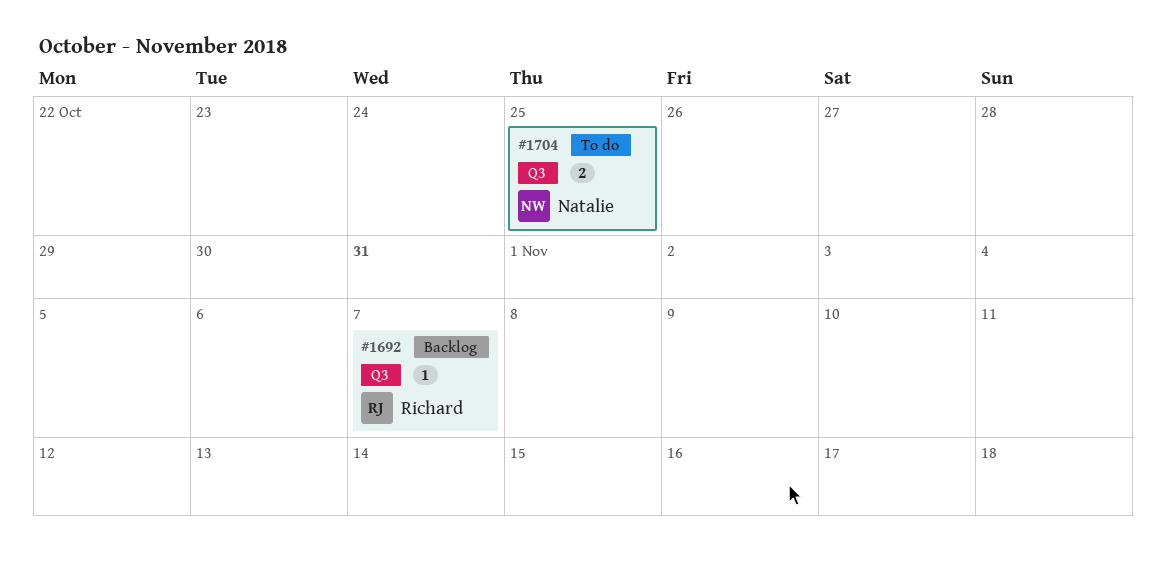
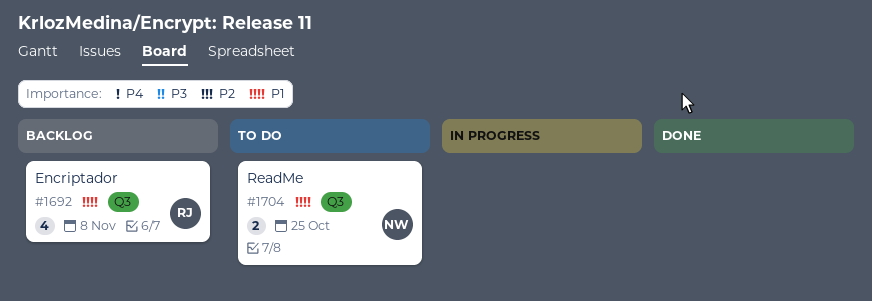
#1692, estimate: 1 -> 4
#1692, due: Nov 7 -> Nov 8

